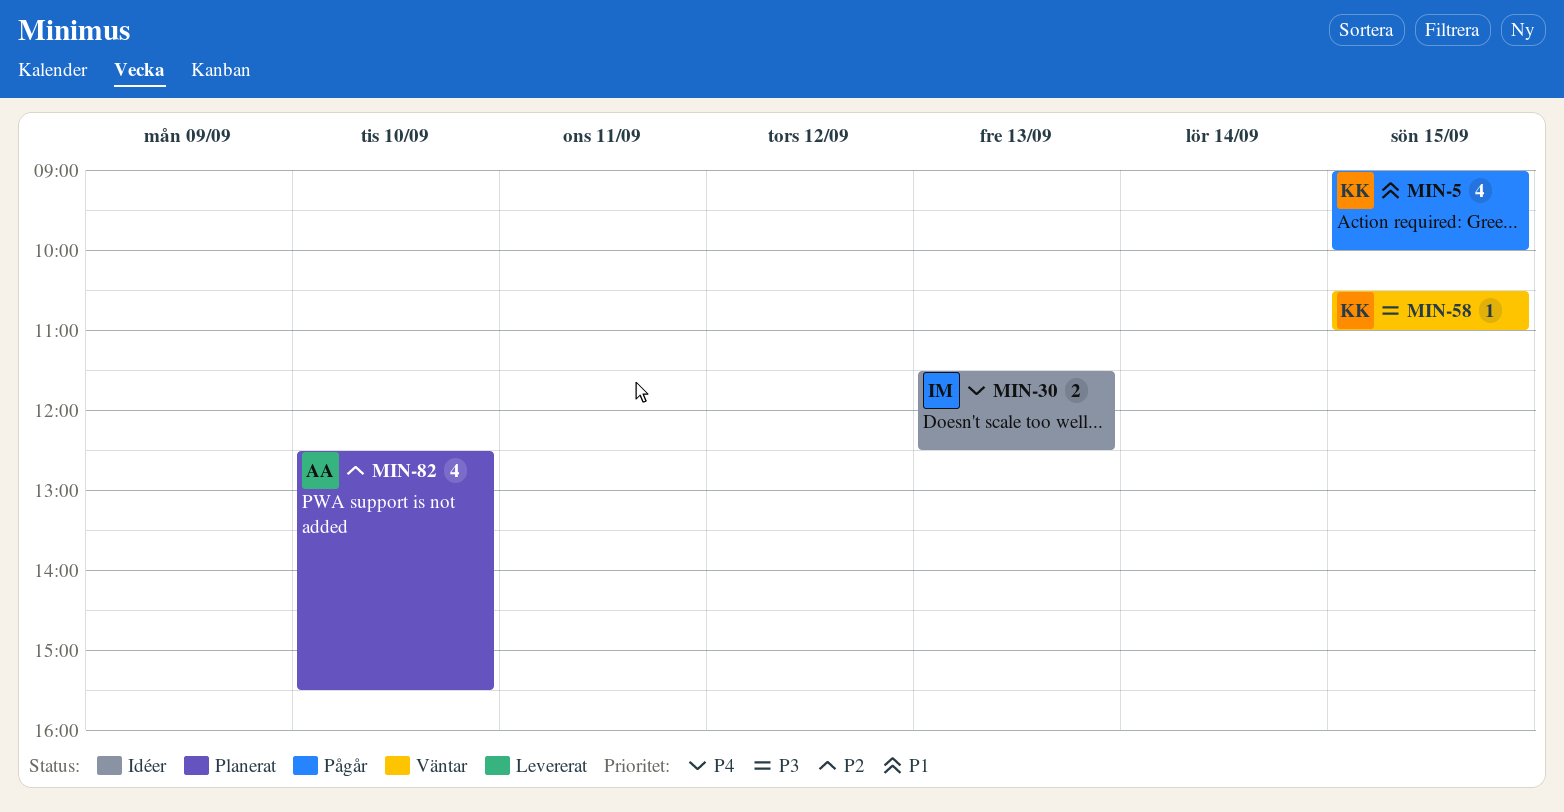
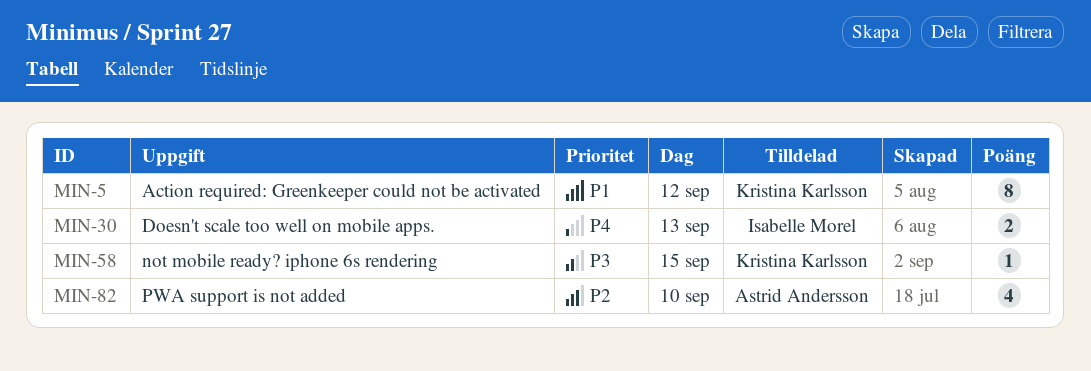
MIN-5, estimate: 4 -> 8
MIN-5, day: Sep 15 -> Sep 12

